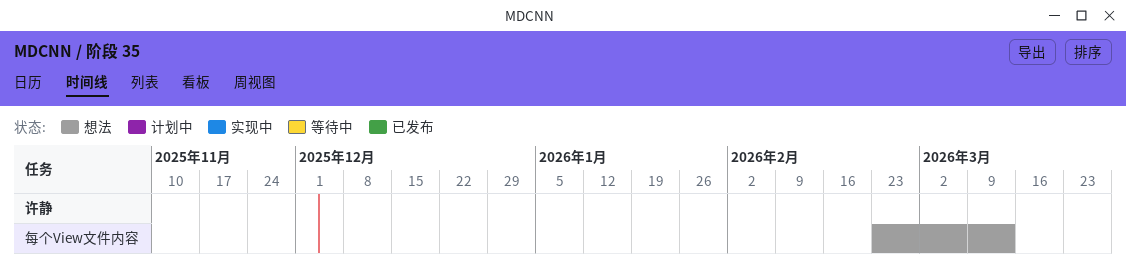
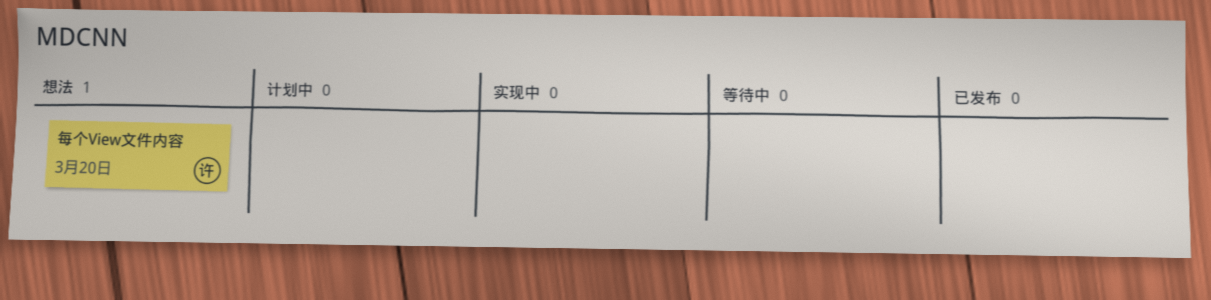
每个View文件内容, due: Mar 13 -> Mar 20

